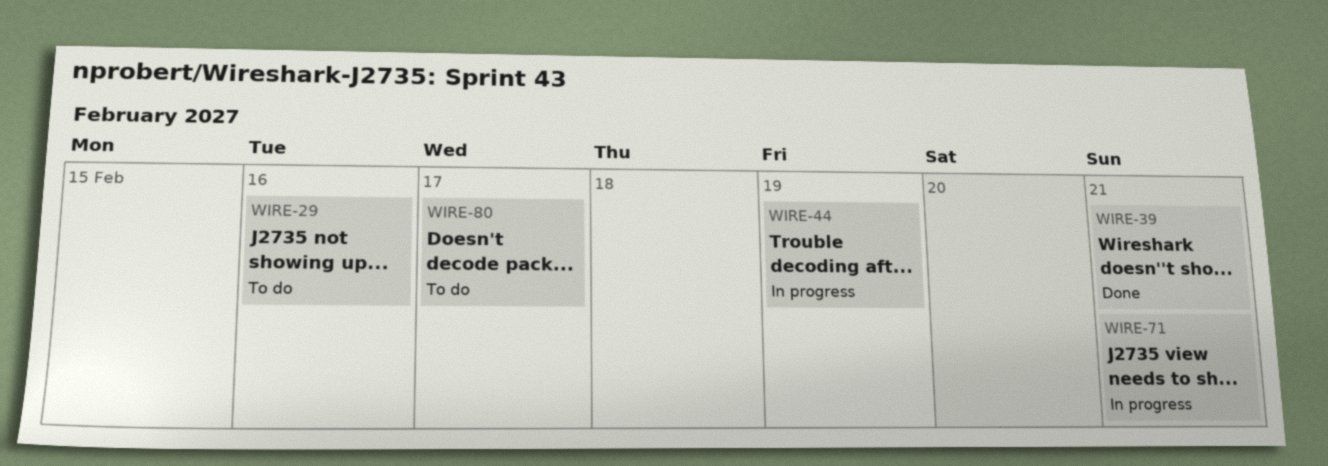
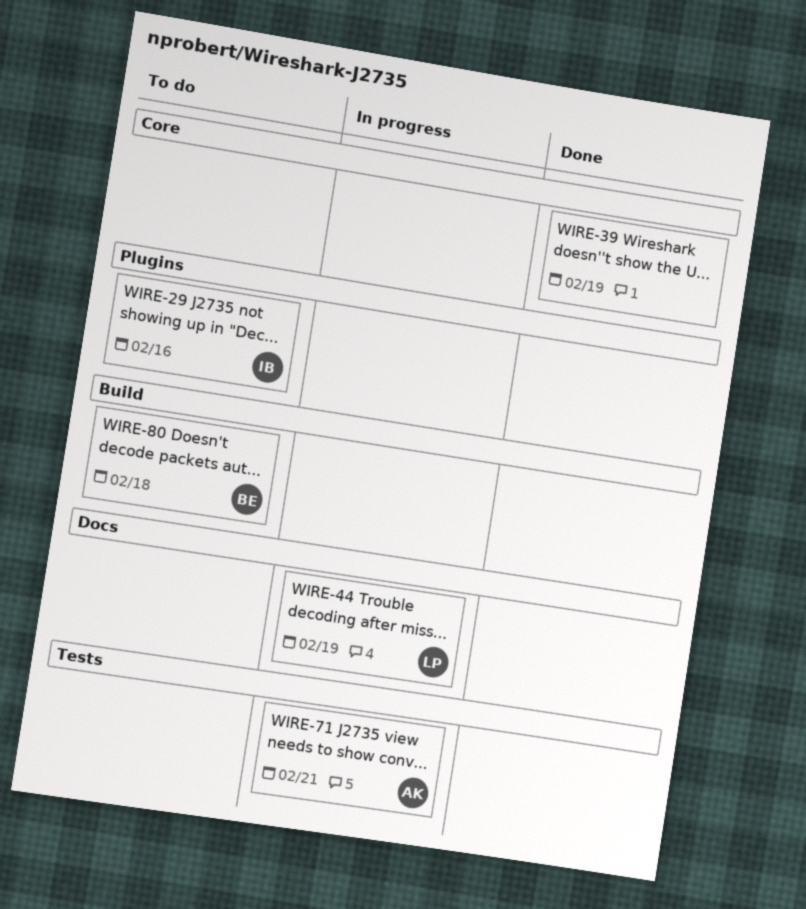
WIRE-39, day: Feb 21 -> Feb 19
WIRE-80, day: Feb 17 -> Feb 18

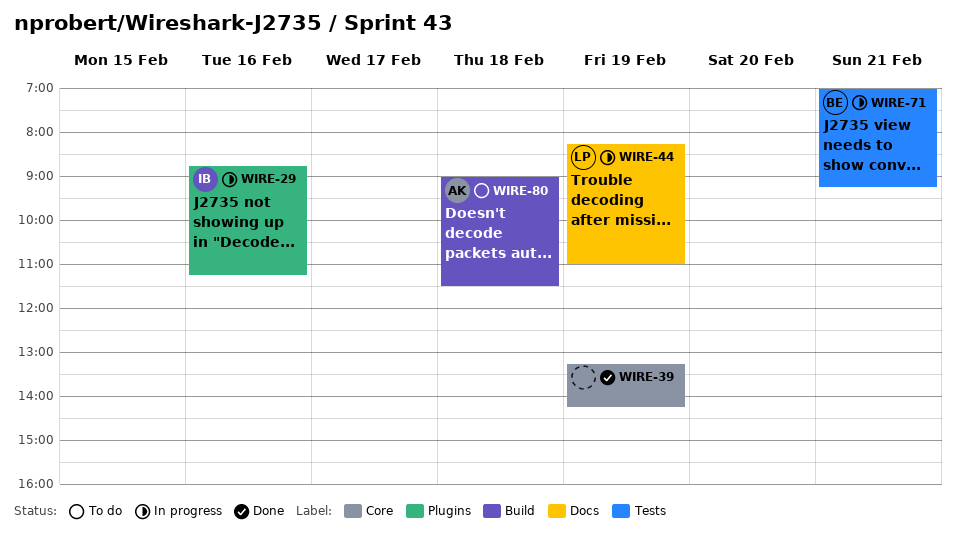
WIRE-29, status: To do -> In progress
WIRE-71, owner: AK -> BE
WIRE-80, owner: BE -> AK

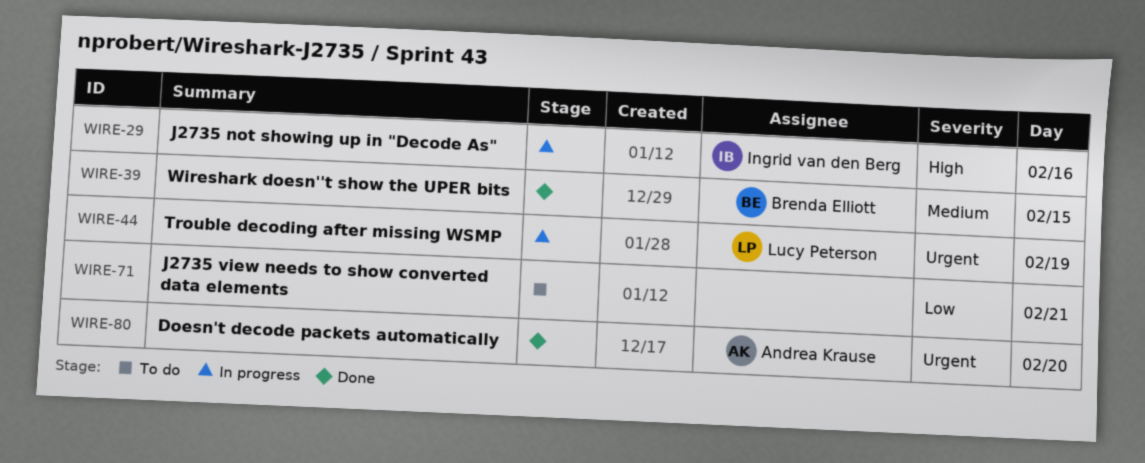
WIRE-39, owner: none -> Brenda Elliott
WIRE-39, day: Feb 19 -> Feb 15
WIRE-71, status: In progress -> To do
WIRE-71, owner: Brenda Elliott -> none
WIRE-80, status: To do -> Done
WIRE-80, day: Feb 18 -> Feb 20

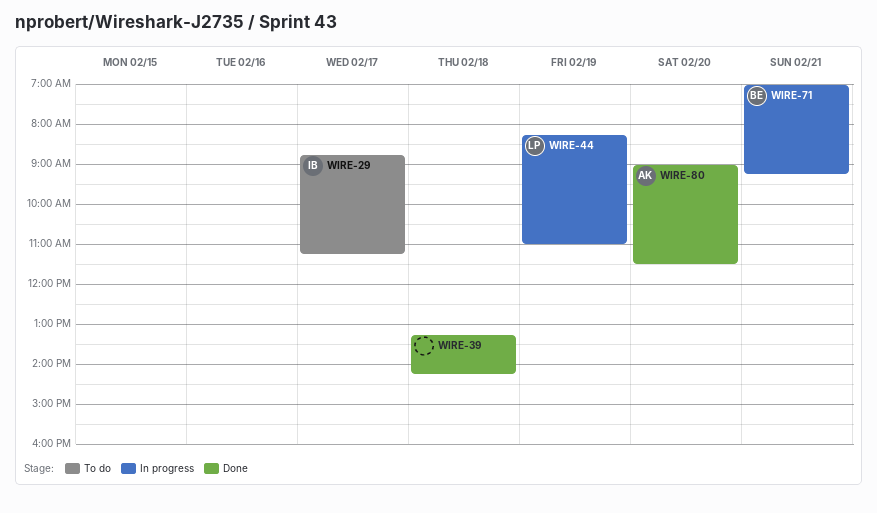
WIRE-29, status: In progress -> To do
WIRE-29, day: Feb 16 -> Feb 17
WIRE-39, owner: Brenda Elliott -> none
WIRE-39, day: Feb 15 -> Feb 18
WIRE-71, status: To do -> In progress
WIRE-71, owner: none -> Brenda Elliott

